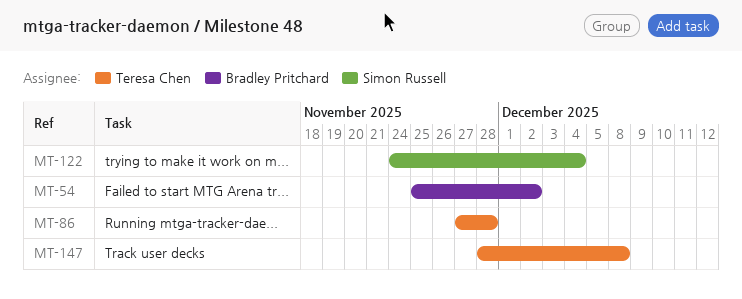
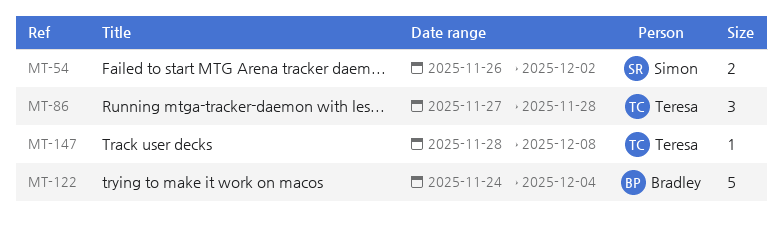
MT-54, owner: Bradley Pritchard -> Simon Russell
MT-54, start: Nov 25 -> Nov 26
MT-122, owner: Simon Russell -> Bradley Pritchard

